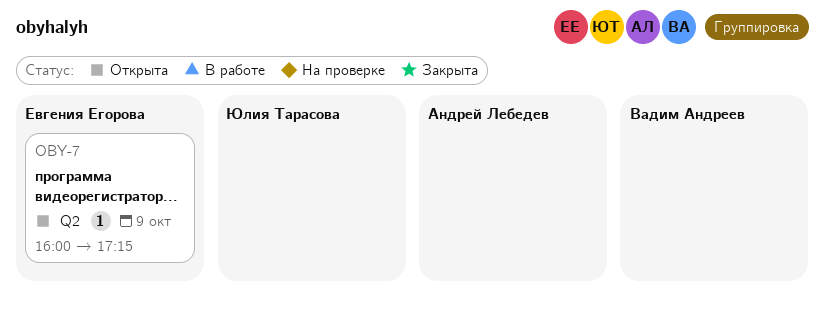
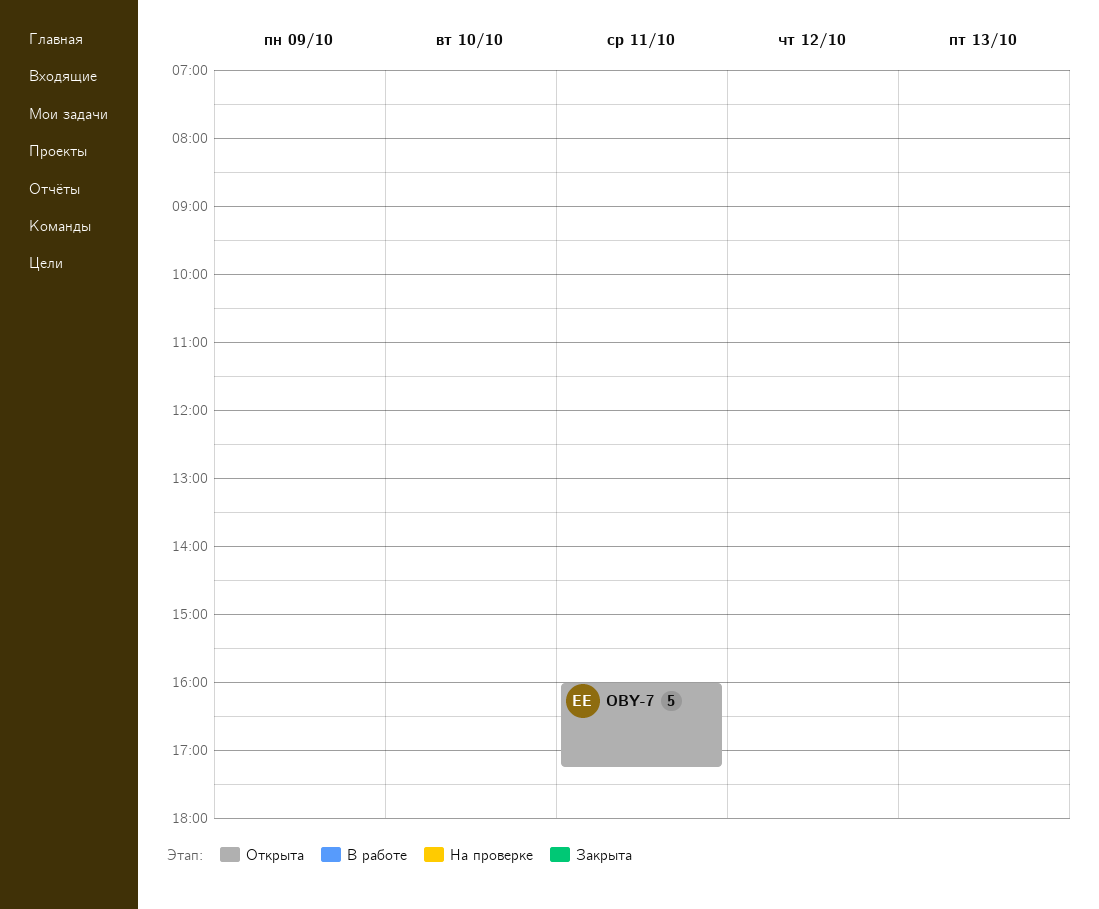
OBY-7, estimate: 1 -> 5
OBY-7, day: Oct 9 -> Oct 11

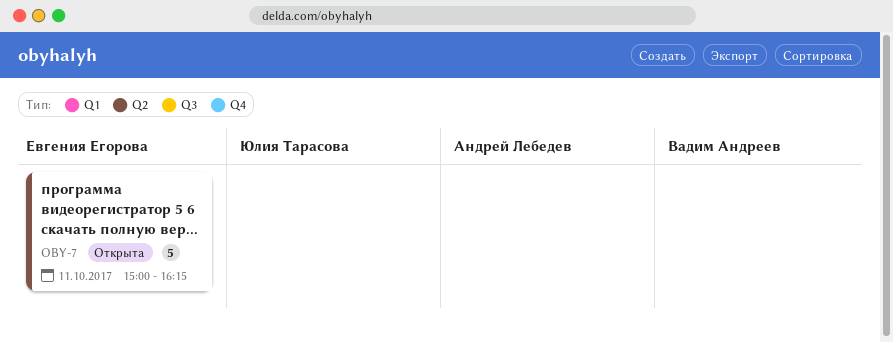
OBY-7, begins: 16:00 -> 15:00
OBY-7, ends: 17:15 -> 16:15

